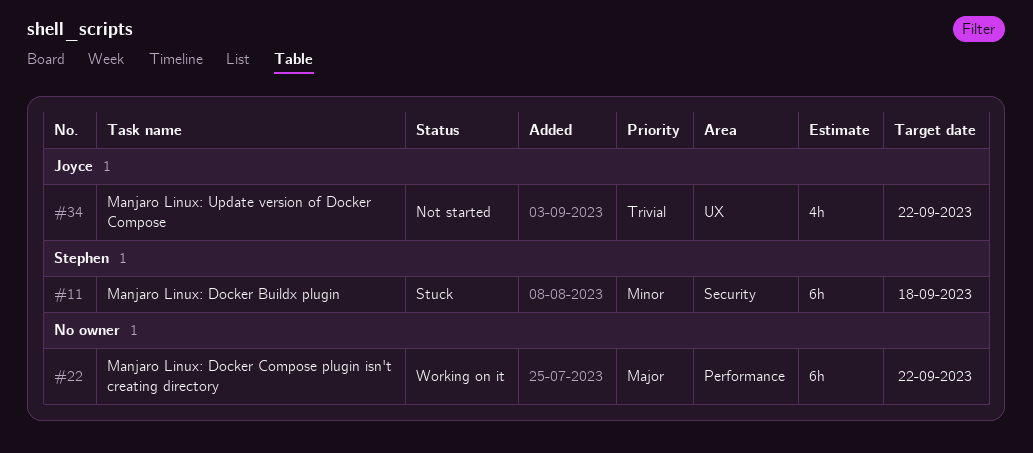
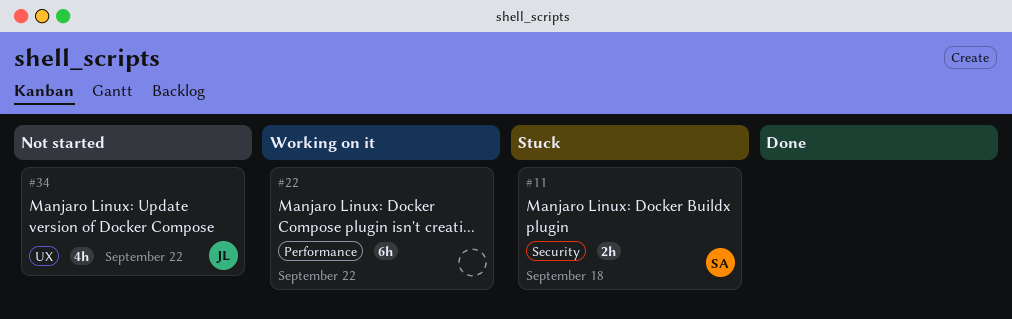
#11, estimate: 6h -> 2h

